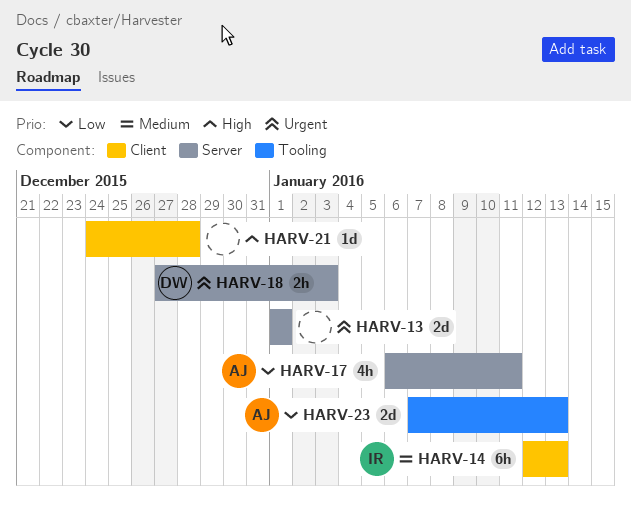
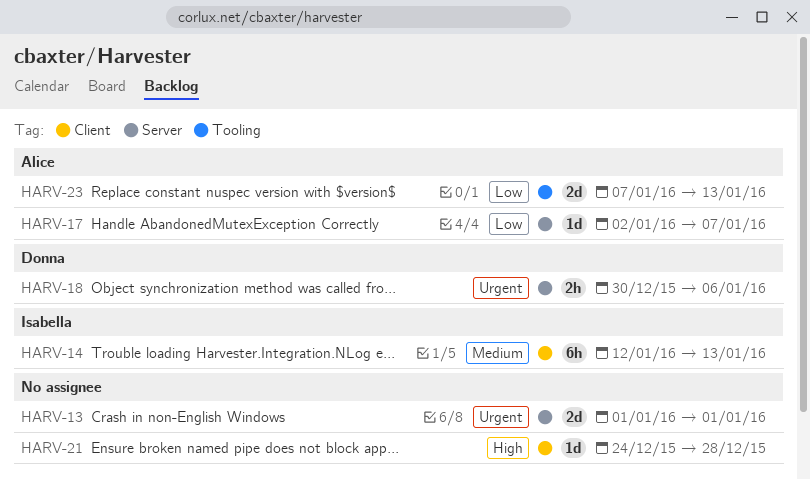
HARV-17, estimate: 4h -> 1d
HARV-17, start: Jan 6 -> Jan 2
HARV-17, due: Jan 11 -> Jan 7
HARV-18, start: Dec 27 -> Dec 30
HARV-18, due: Jan 3 -> Jan 6

